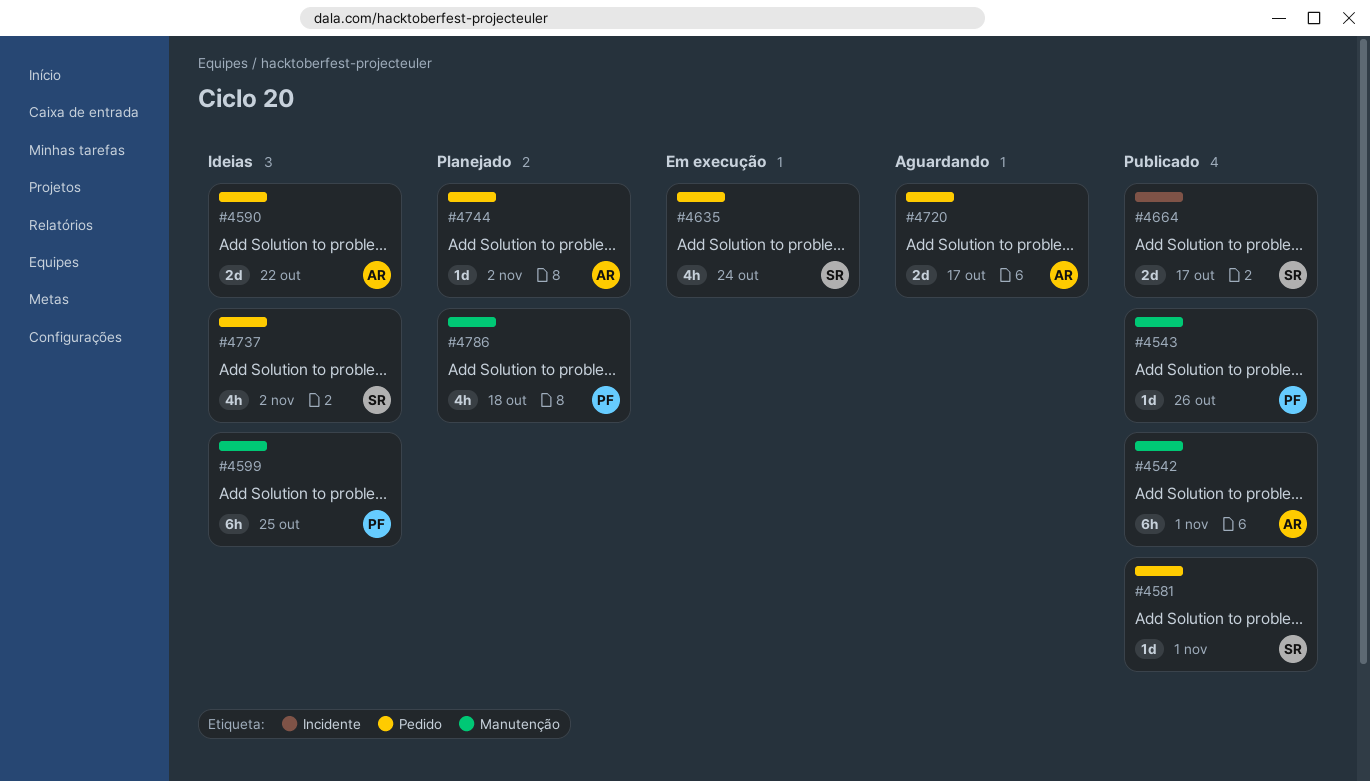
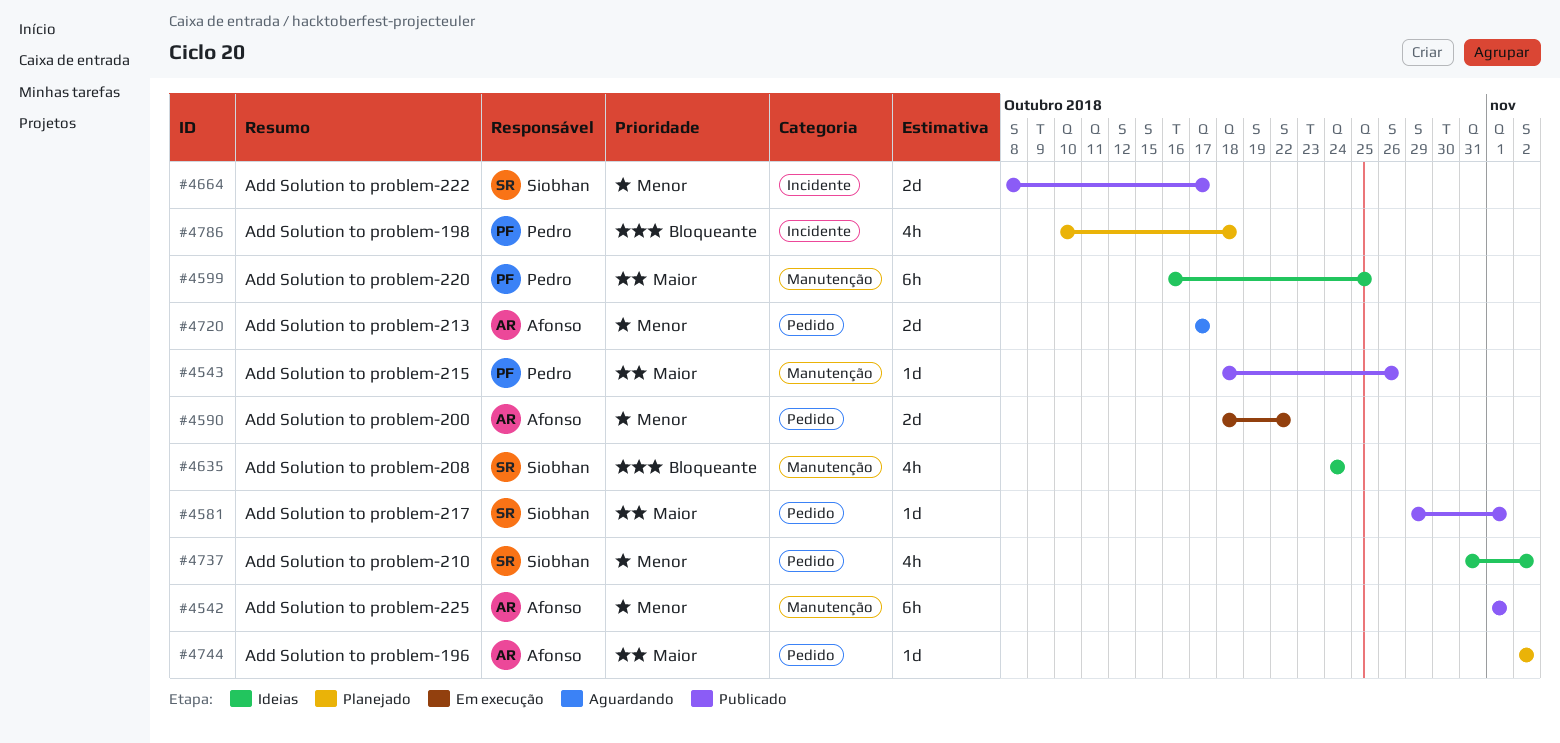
#4590, status: Ideias -> Em execução
#4635, status: Em execução -> Ideias
#4635, label: Pedido -> Manutenção
#4786, label: Manutenção -> Incidente

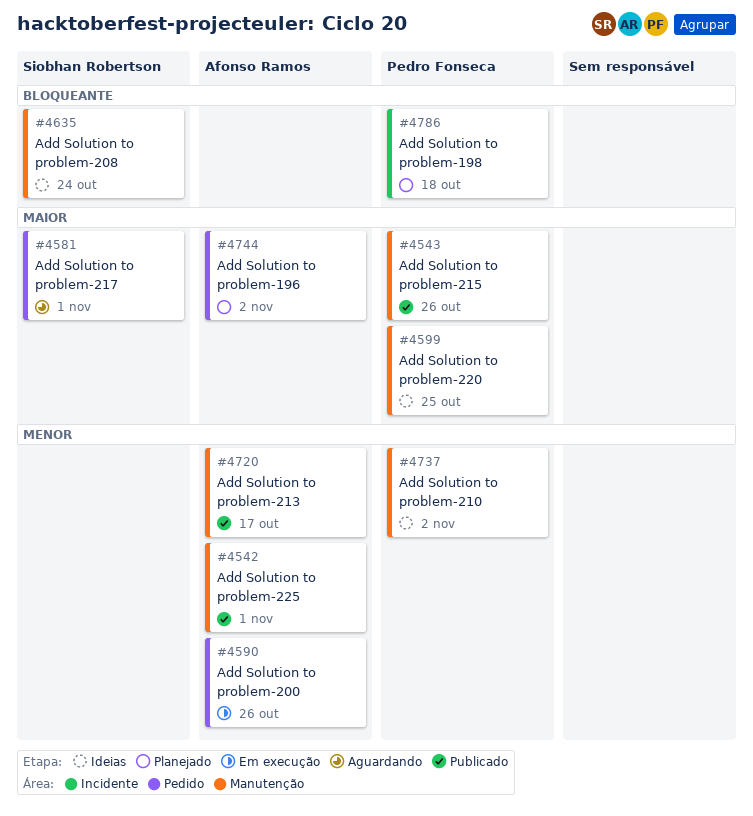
#4581, status: Publicado -> Aguardando
#4590, due: Oct 22 -> Oct 26
#4664: present -> none
#4720, status: Aguardando -> Publicado
#4720, label: Pedido -> Manutenção
#4737, owner: Siobhan Robertson -> Pedro Fonseca
#4737, label: Pedido -> Manutenção

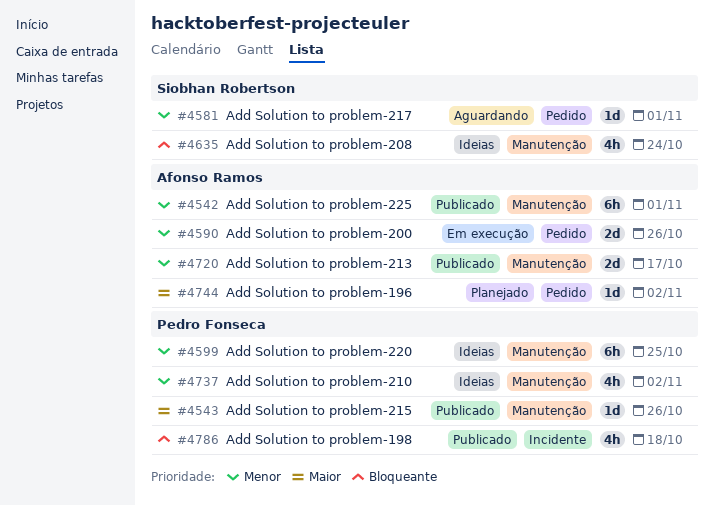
#4581, priority: Maior -> Menor
#4599, priority: Maior -> Menor
#4786, status: Planejado -> Publicado

